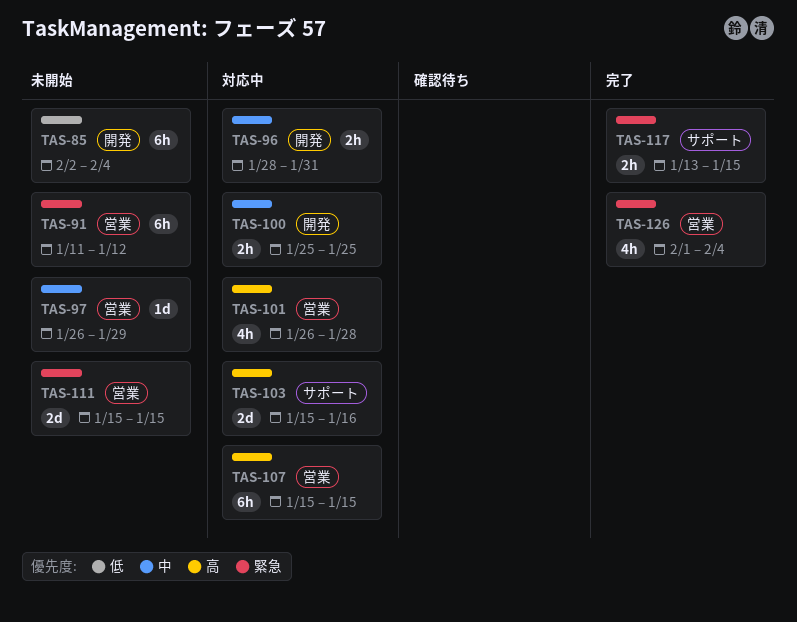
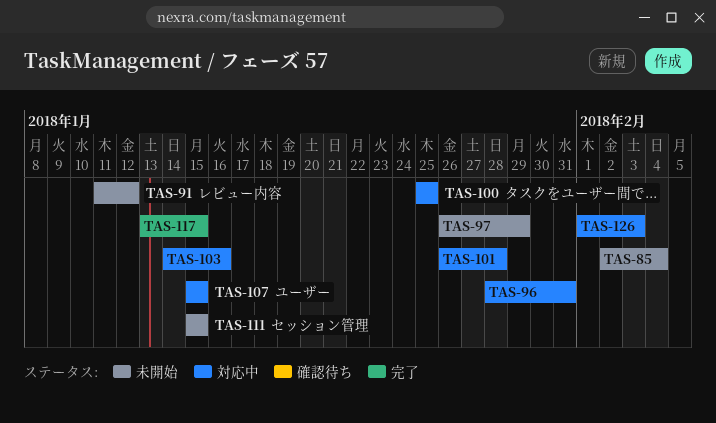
TAS-103, start: Jan 15 -> Jan 14
TAS-126, status: 完了 -> 対応中
TAS-126, due: Feb 4 -> Feb 3

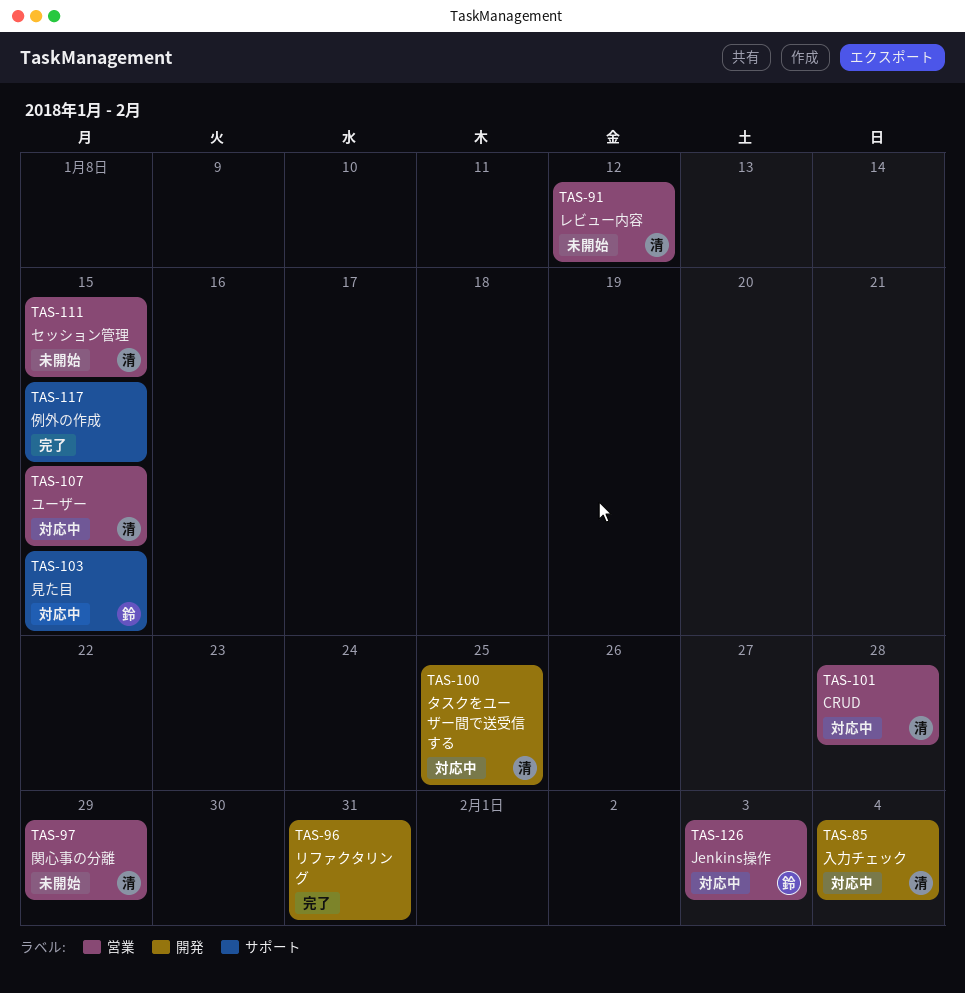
TAS-85, status: 未開始 -> 対応中
TAS-96, status: 対応中 -> 完了
TAS-103, due: Jan 16 -> Jan 15

